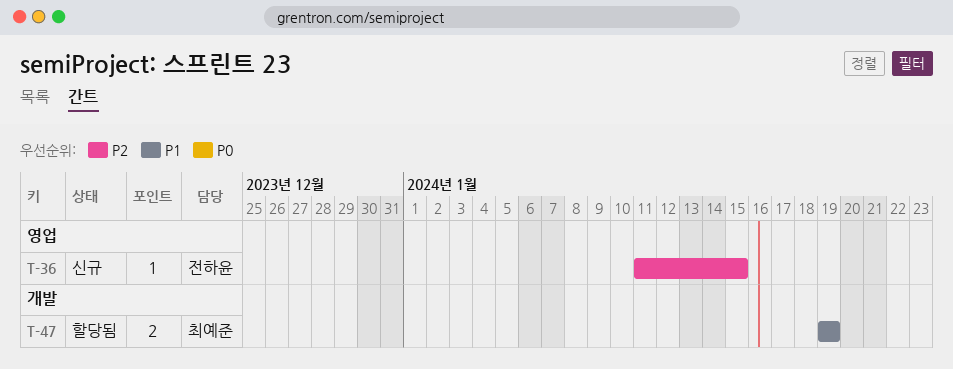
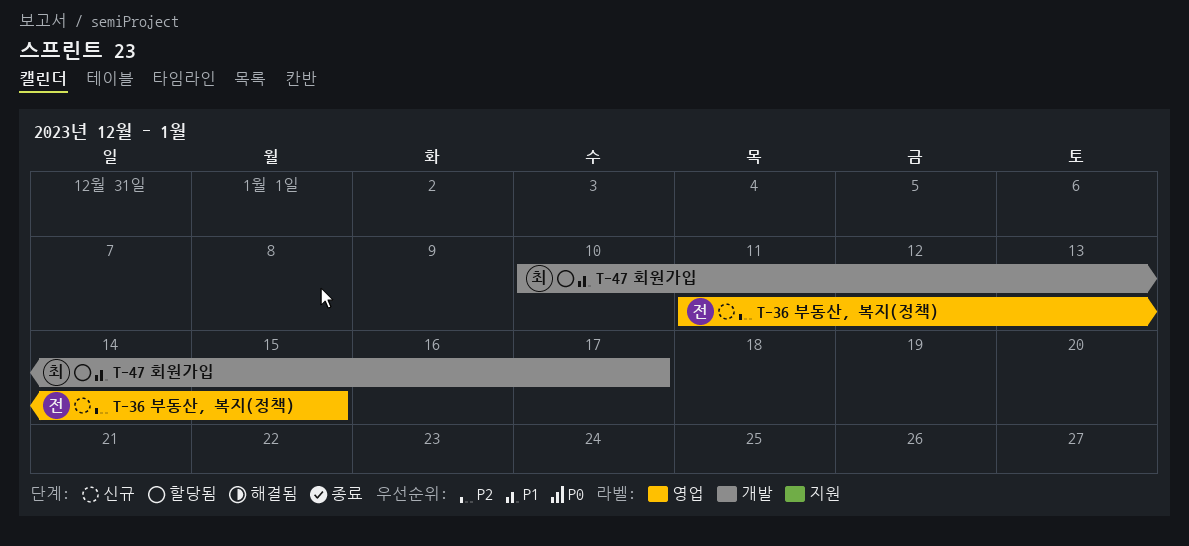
T-47, start: Jan 19 -> Jan 10
T-47, due: Jan 19 -> Jan 17

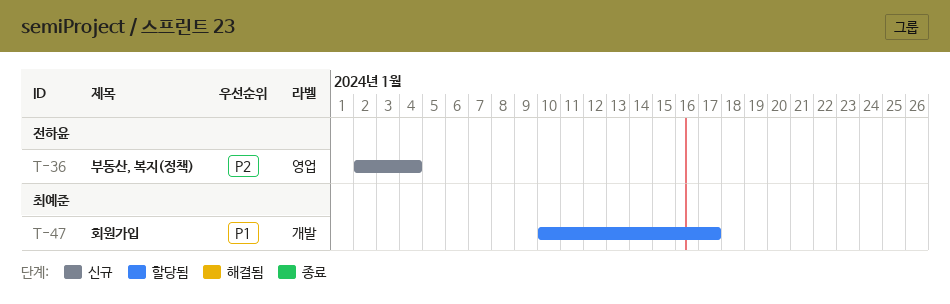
T-36, start: Jan 11 -> Jan 2
T-36, due: Jan 15 -> Jan 4

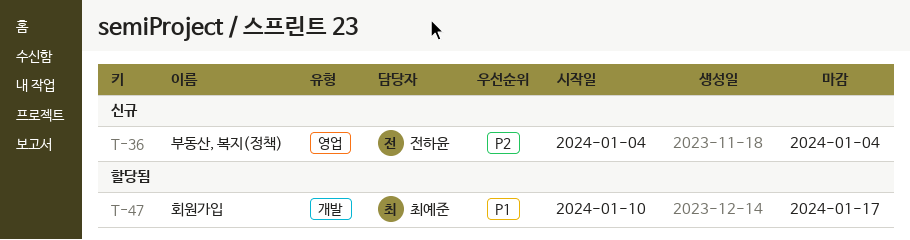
T-36, start: Jan 2 -> Jan 4

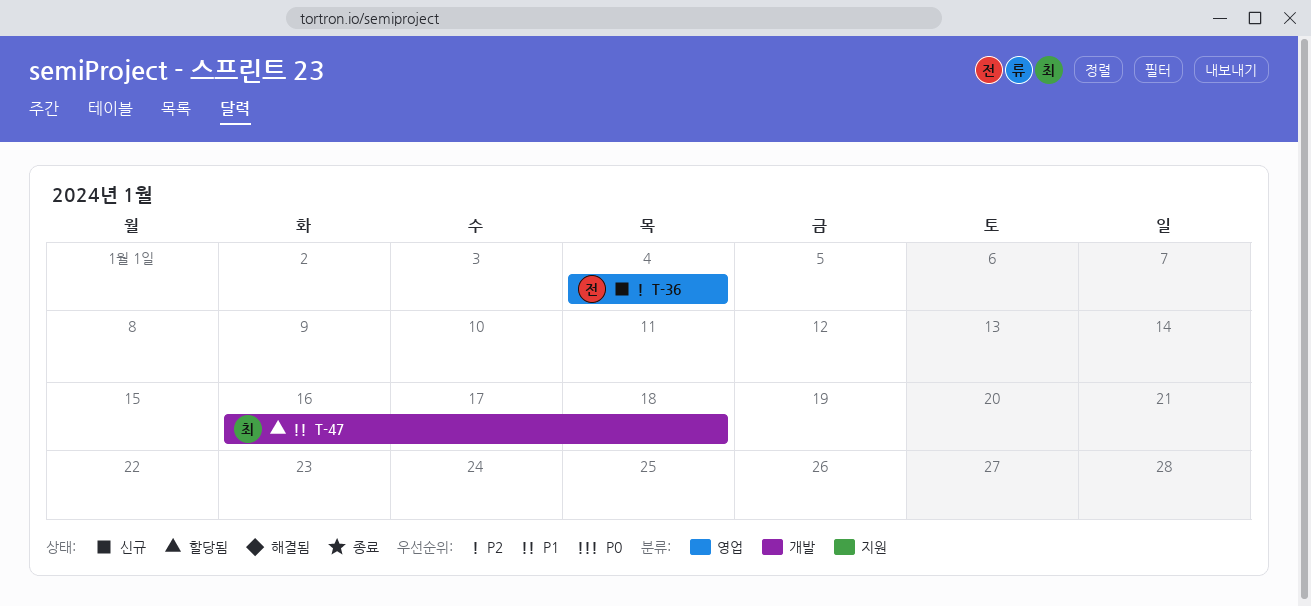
T-47, start: Jan 10 -> Jan 16
T-47, due: Jan 17 -> Jan 18

